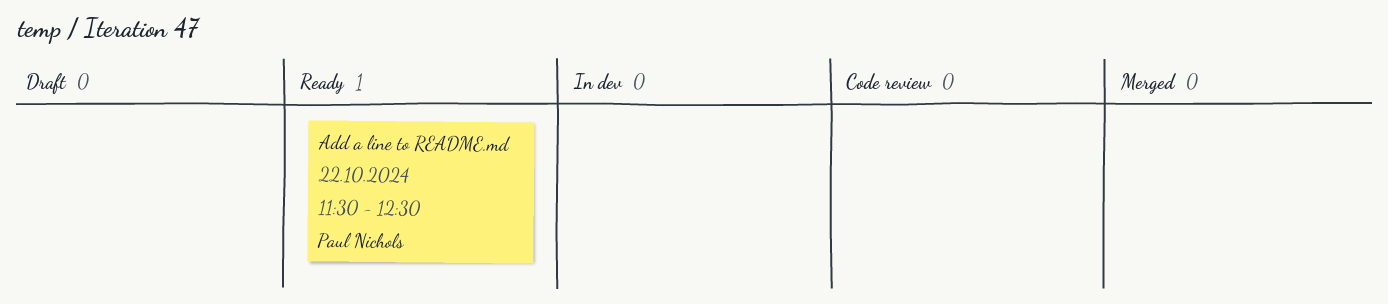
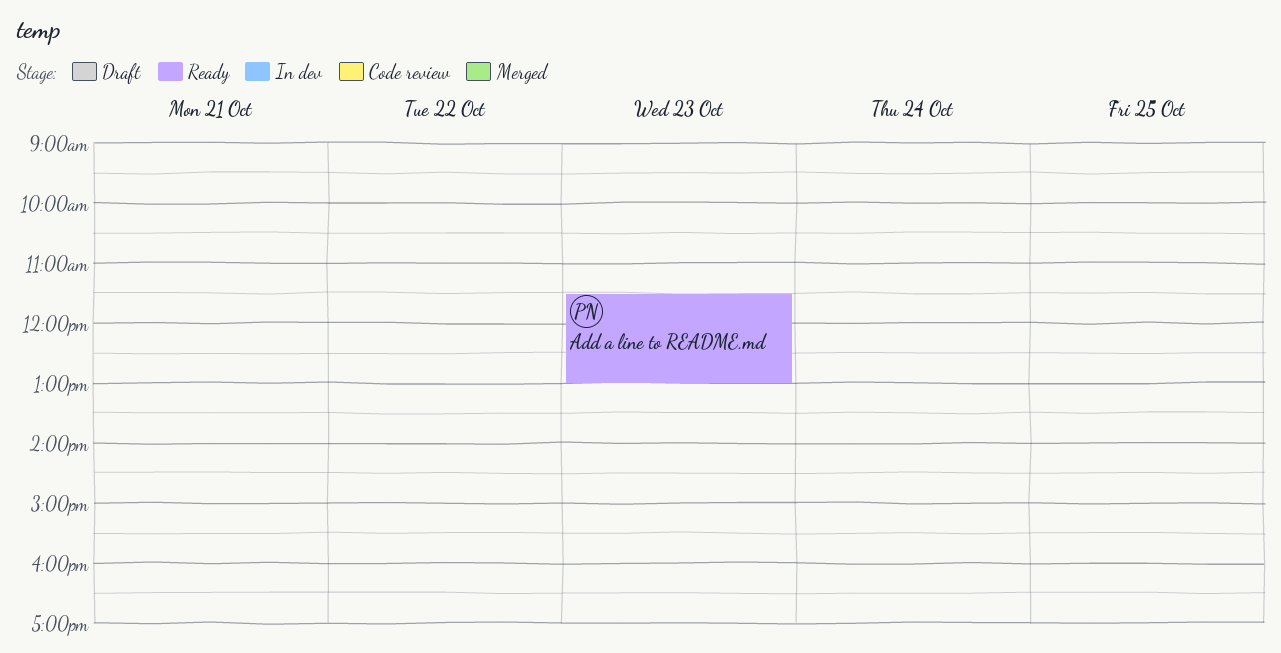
Add a line to README.md, day: Oct 22 -> Oct 23
Add a line to README.md, ends: 12:30 -> 13:00

